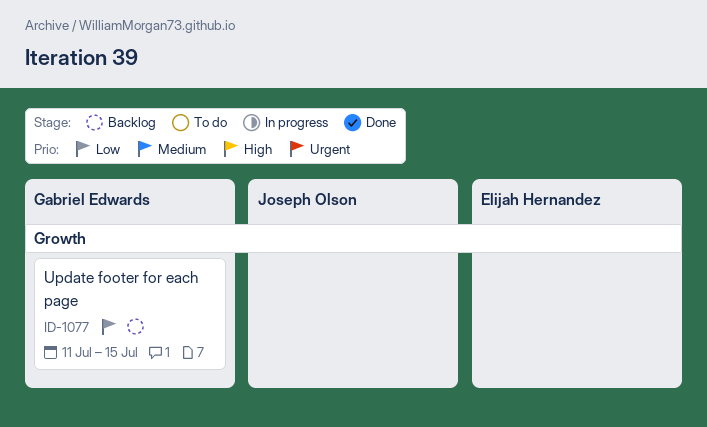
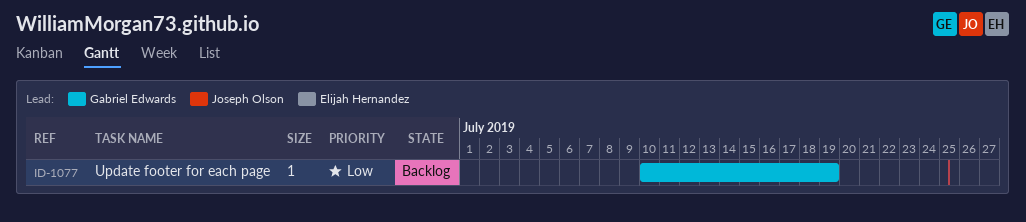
ID-1077, start: Jul 11 -> Jul 10
ID-1077, due: Jul 15 -> Jul 19

